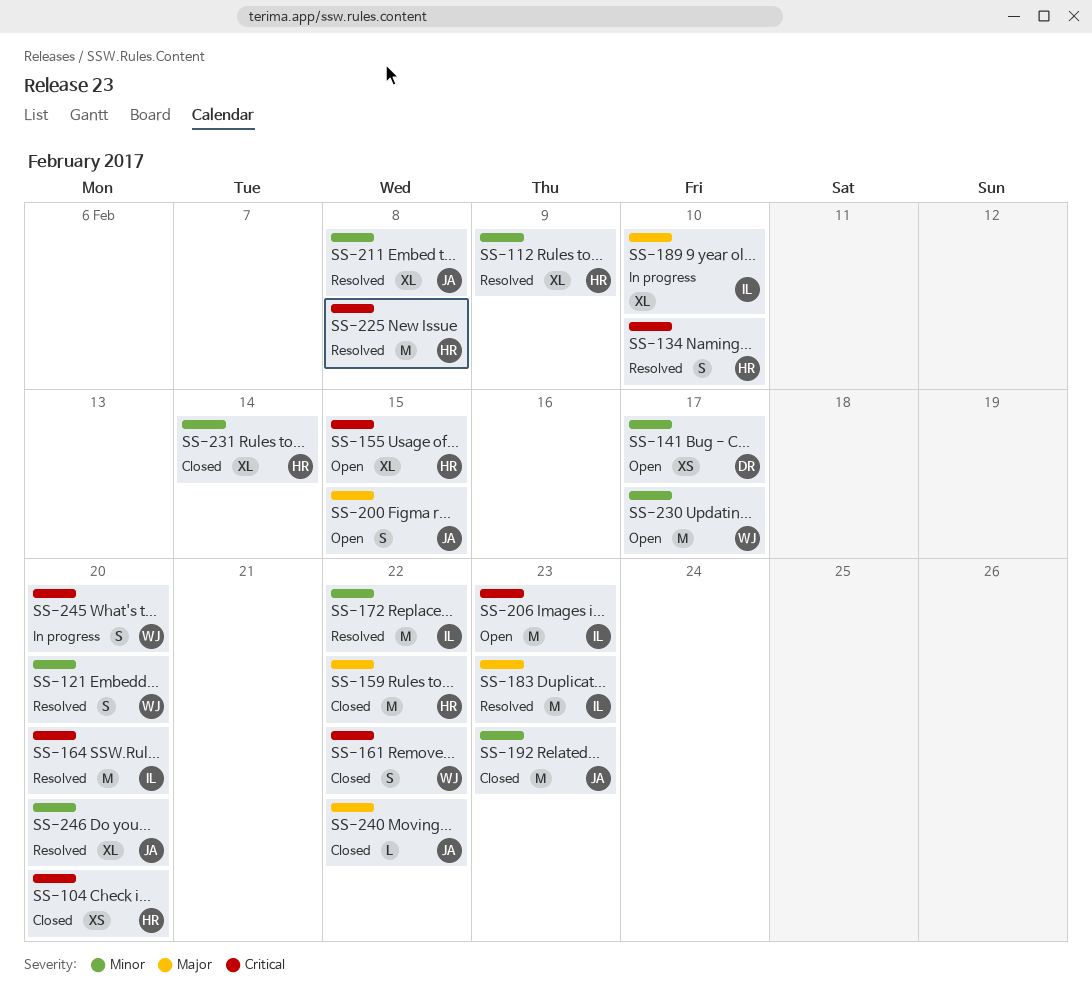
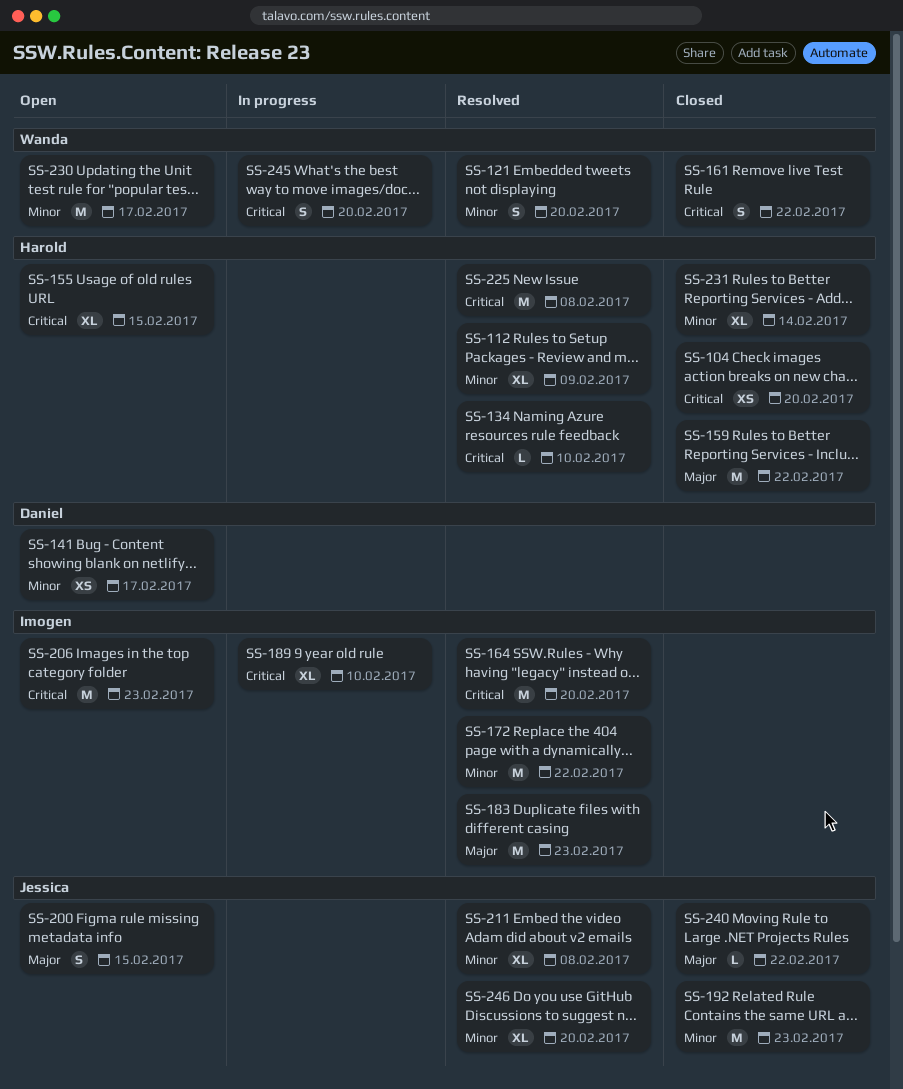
SS-134, estimate: S -> L
SS-189, priority: Major -> Critical

